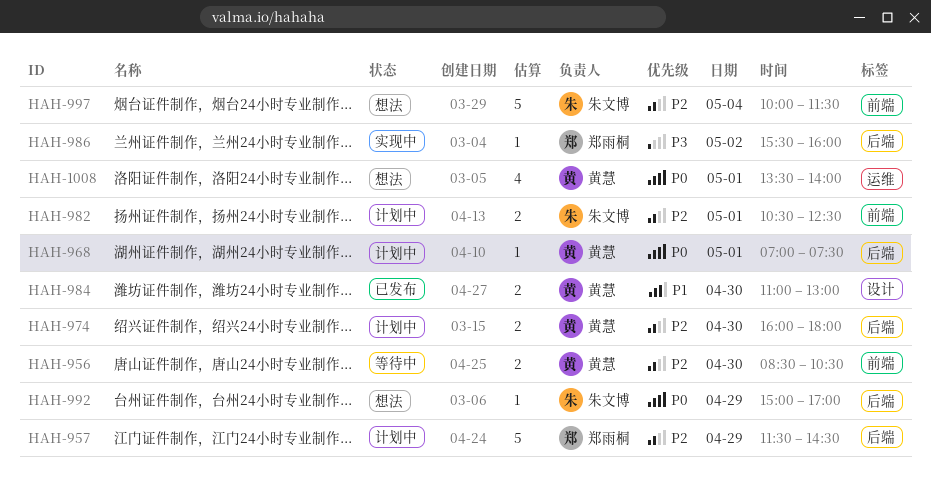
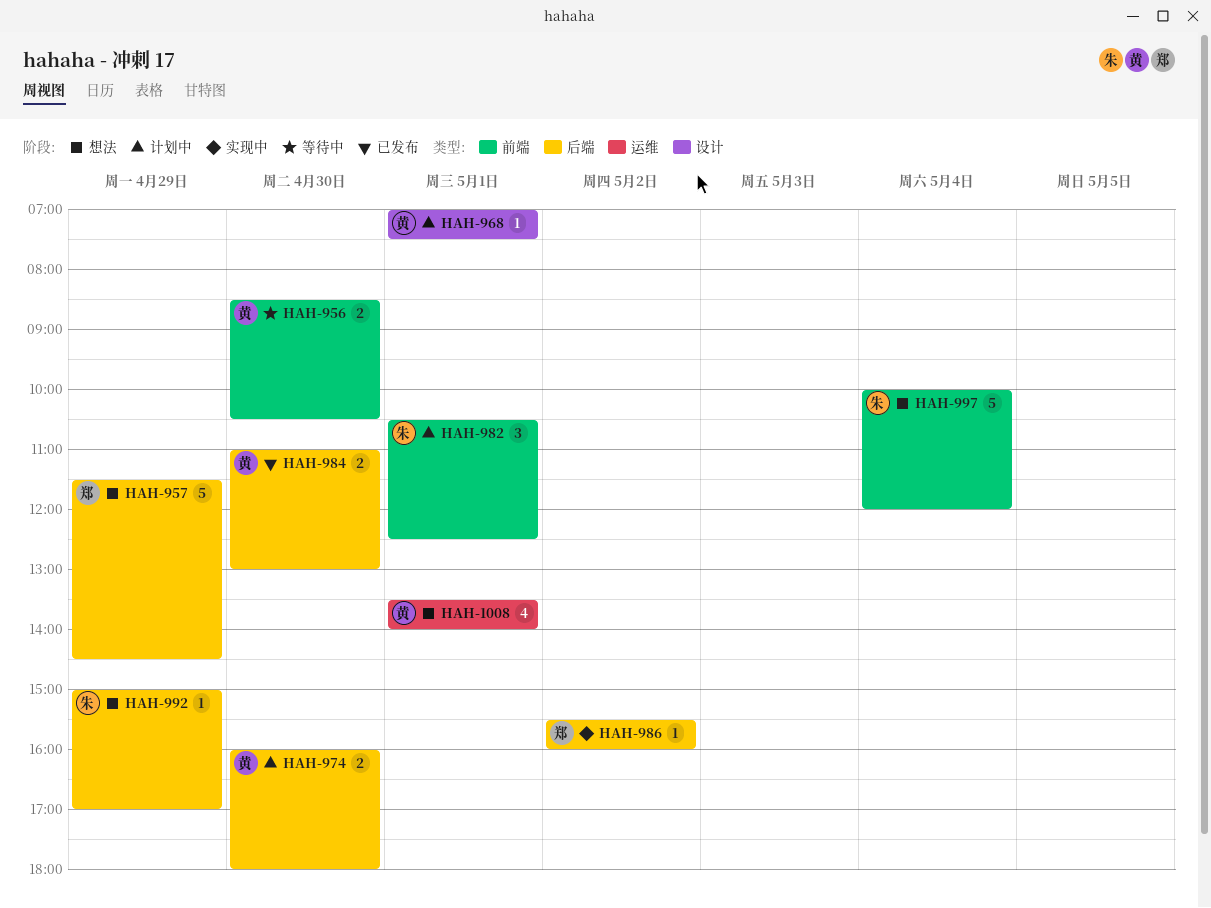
HAH-957, status: 计划中 -> 想法
HAH-968, label: 后端 -> 设计
HAH-982, estimate: 2 -> 3
HAH-984, label: 设计 -> 后端
HAH-997, ends: 11:30 -> 12:00

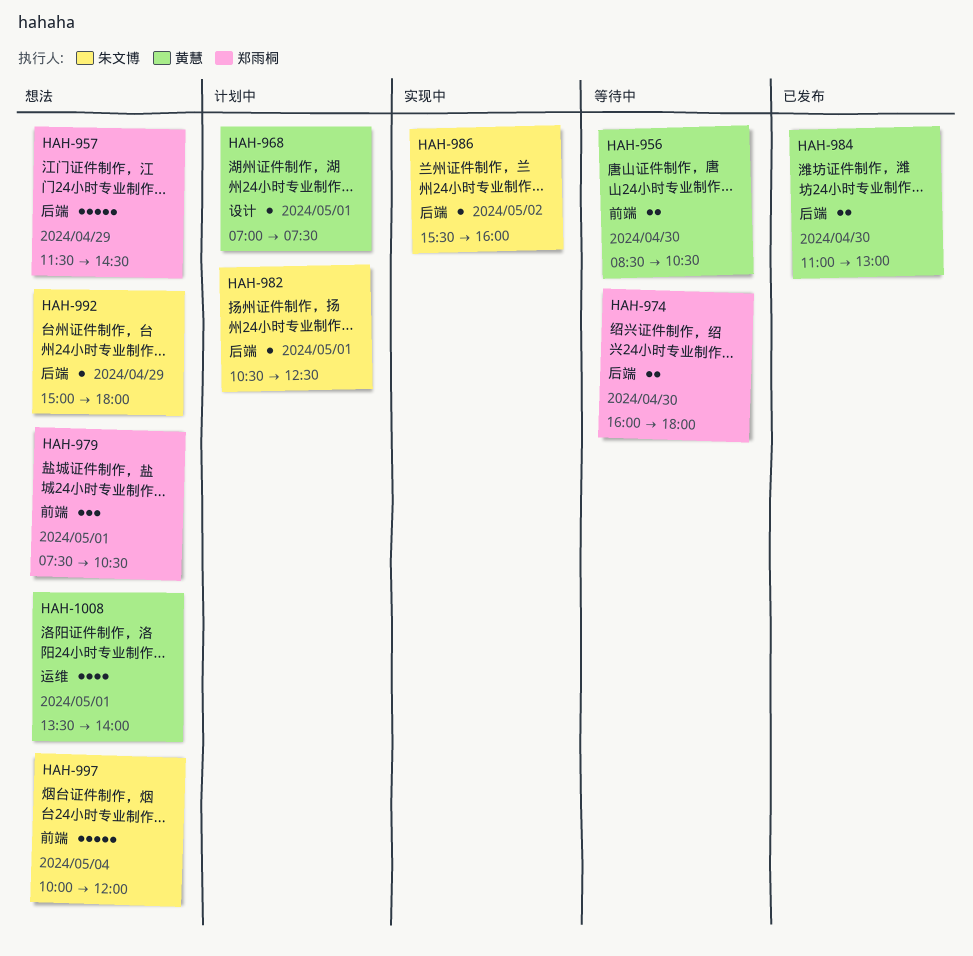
HAH-974, status: 计划中 -> 等待中
HAH-974, owner: 黄慧 -> 郑雨桐
HAH-979: none -> present
HAH-982, label: 前端 -> 后端
HAH-982, estimate: 3 -> 1
HAH-986, owner: 郑雨桐 -> 朱文博
HAH-992, ends: 17:00 -> 18:00

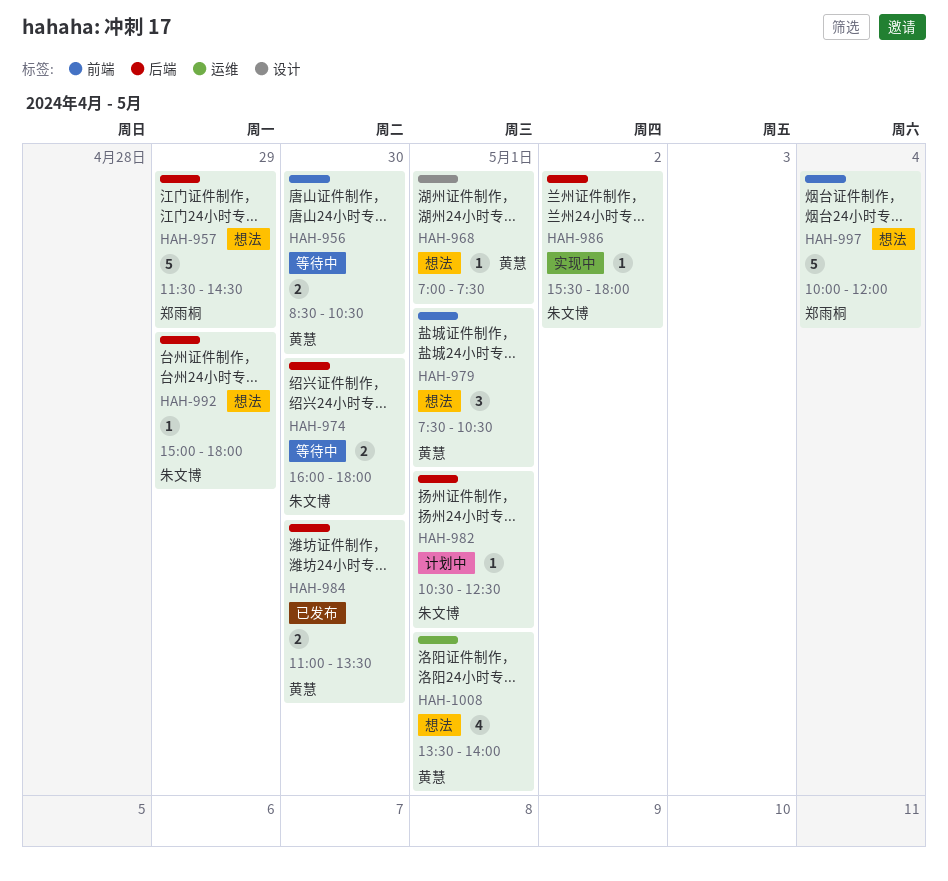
HAH-968, status: 计划中 -> 想法
HAH-974, owner: 郑雨桐 -> 朱文博
HAH-979, owner: 郑雨桐 -> 黄慧
HAH-984, ends: 13:00 -> 13:30
HAH-986, ends: 16:00 -> 18:00
HAH-997, owner: 朱文博 -> 郑雨桐

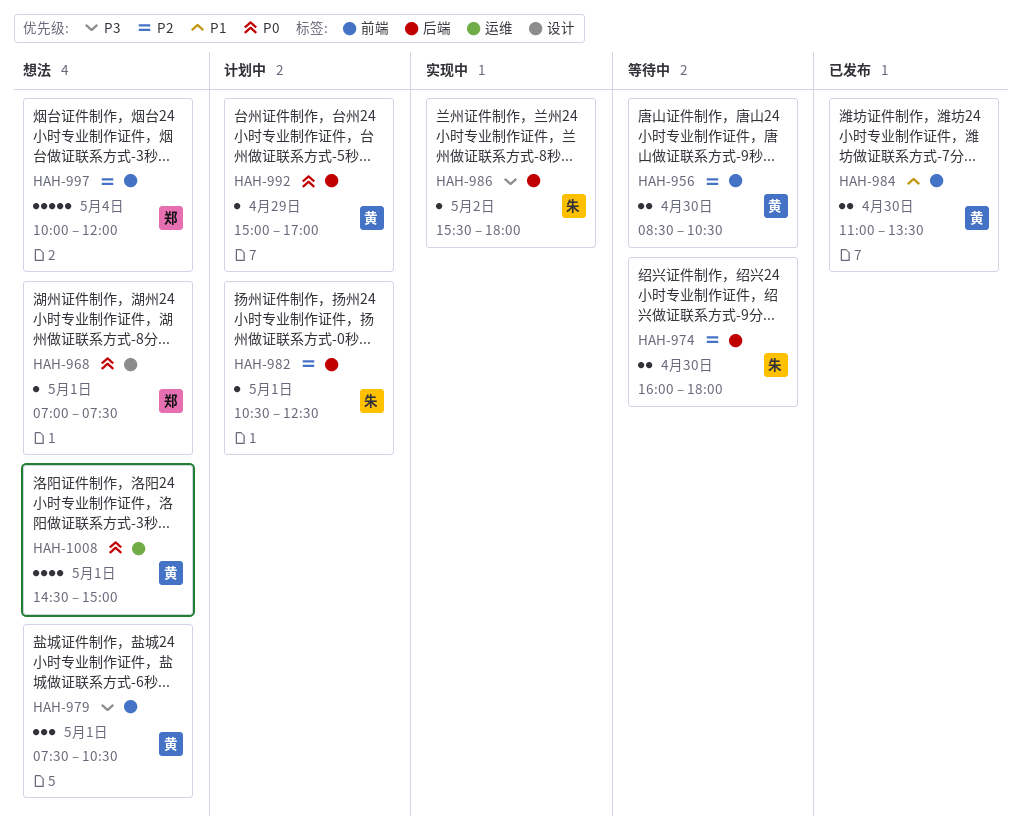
HAH-957: present -> none
HAH-968, owner: 黄慧 -> 郑雨桐
HAH-984, label: 后端 -> 前端
HAH-992, status: 想法 -> 计划中
HAH-992, owner: 朱文博 -> 黄慧
HAH-992, ends: 18:00 -> 17:00
HAH-1008, begins: 13:30 -> 14:30
HAH-1008, ends: 14:00 -> 15:00

